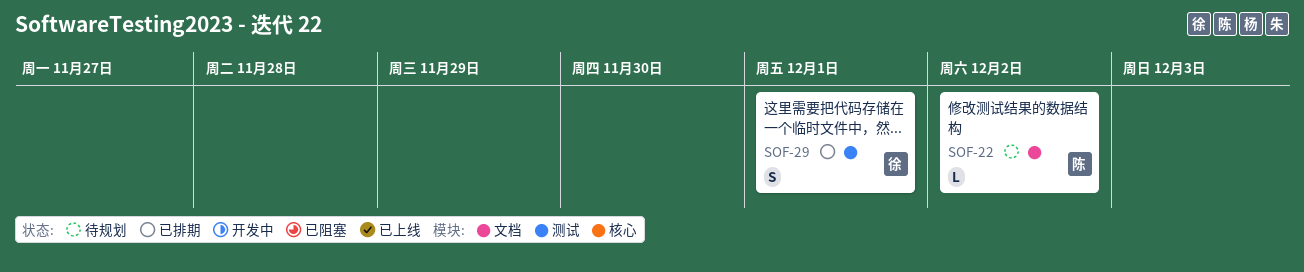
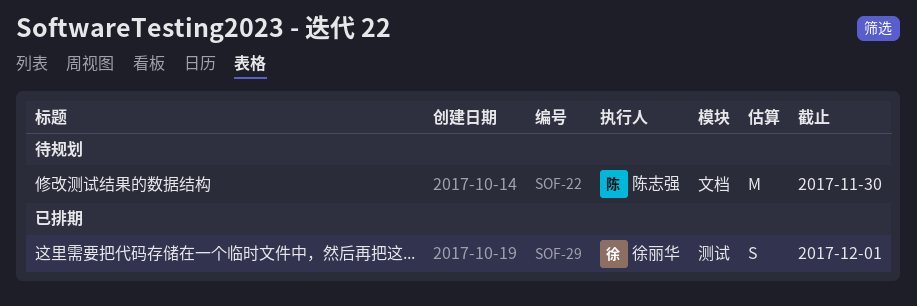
SOF-22, estimate: L -> M
SOF-22, due: Dec 2 -> Nov 30

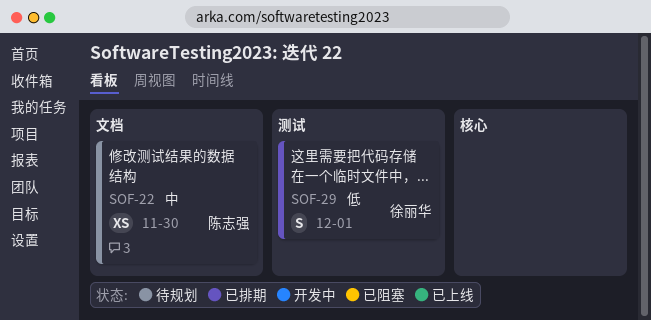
SOF-22, estimate: M -> XS

